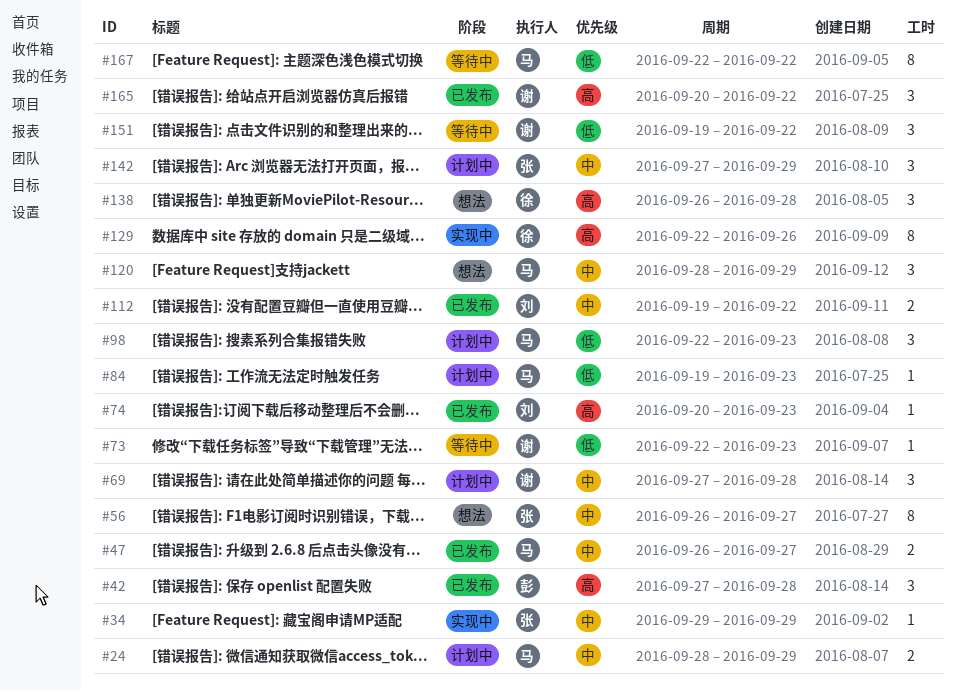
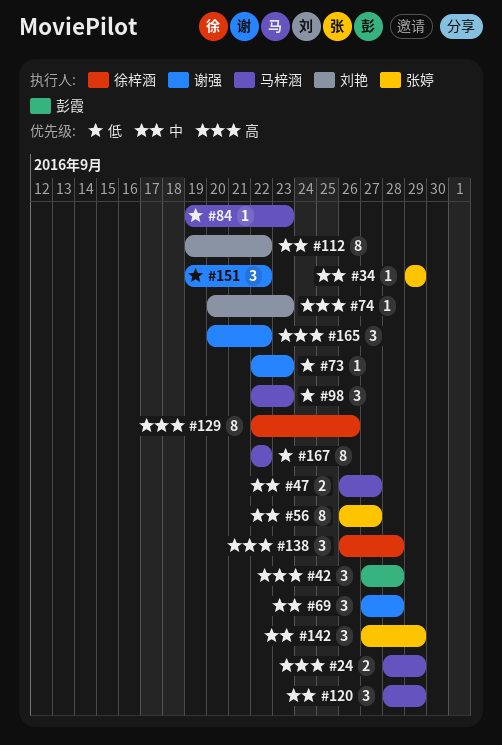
#24, priority: 中 -> 高
#112, estimate: 2 -> 8

